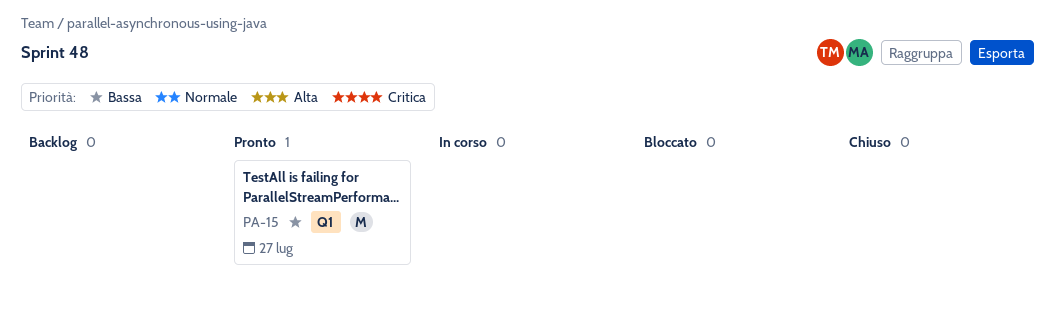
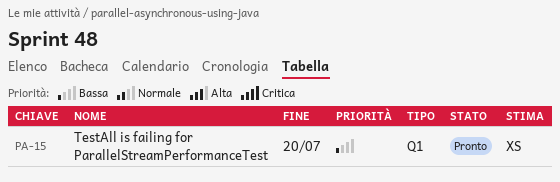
PA-15, estimate: M -> XS
PA-15, due: Jul 27 -> Jul 20

